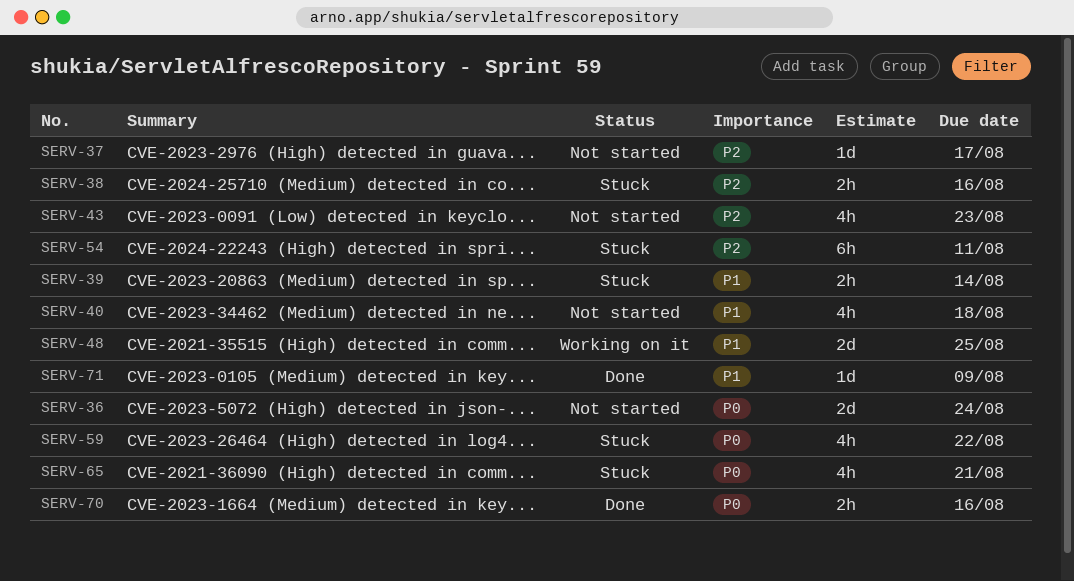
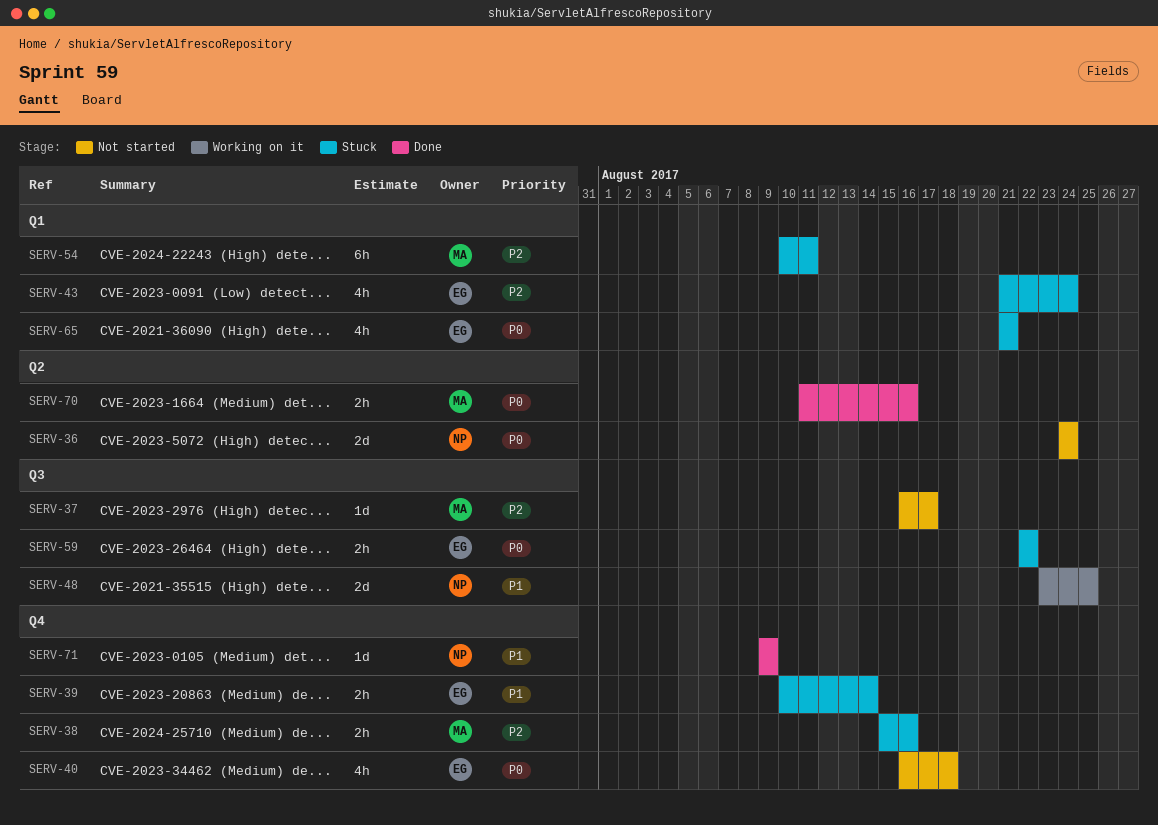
SERV-40, priority: P1 -> P0
SERV-43, status: Not started -> Stuck
SERV-43, due: Aug 23 -> Aug 24
SERV-59, estimate: 4h -> 2h

